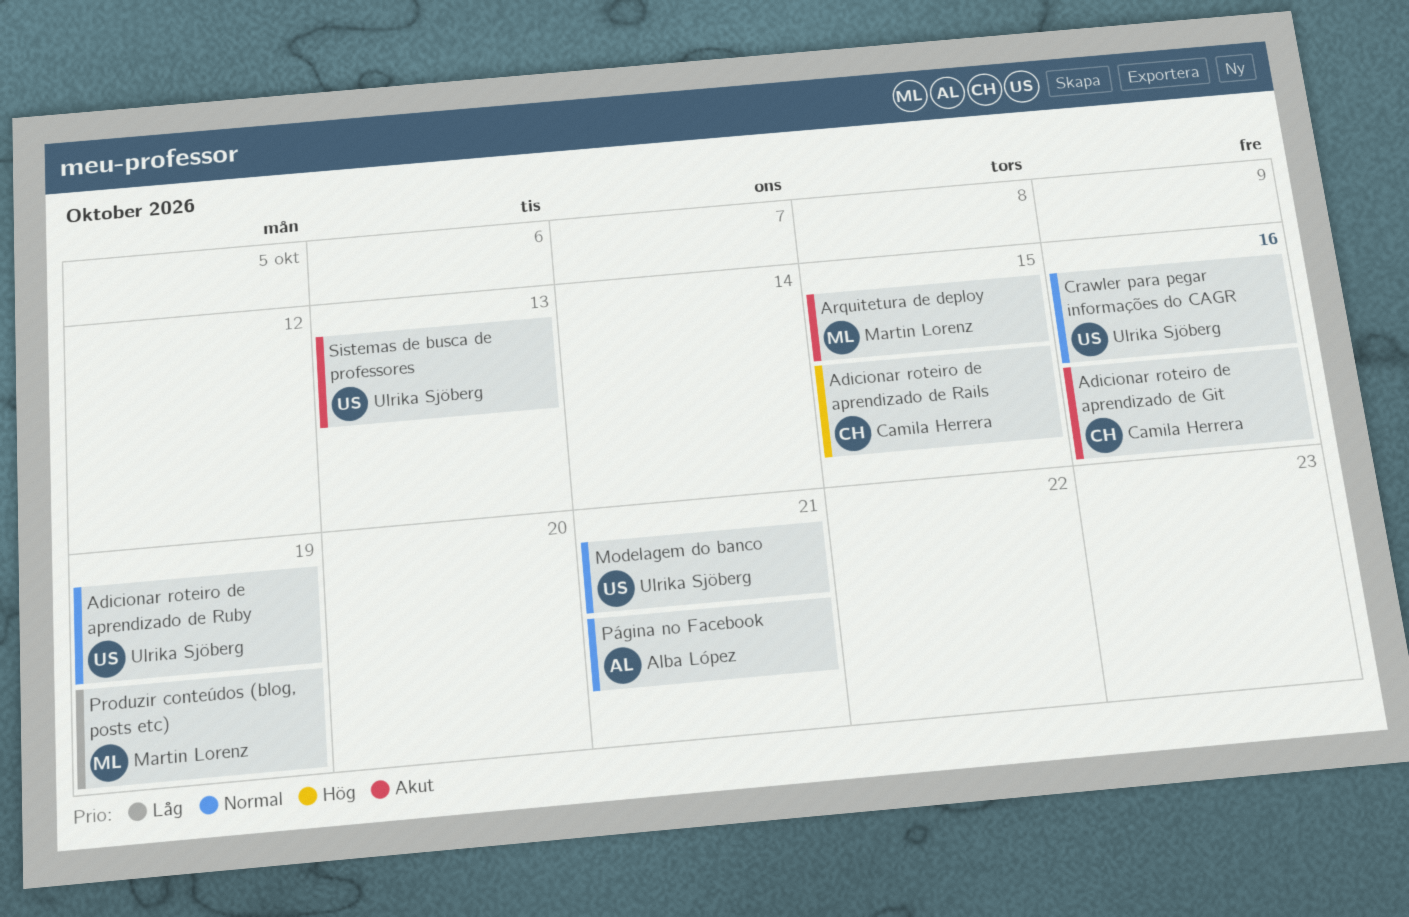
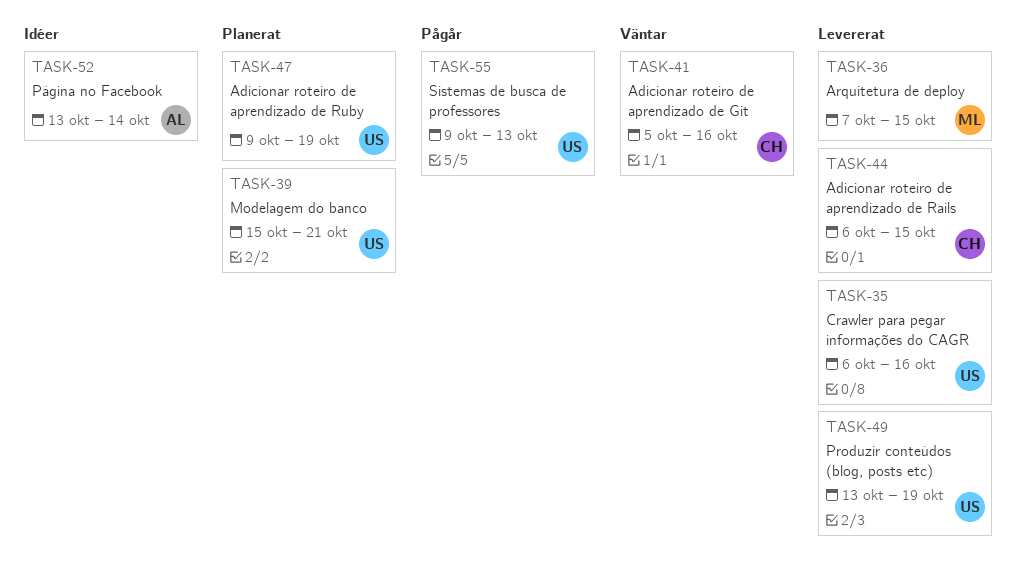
Produzir conteúdos (blog, posts etc), owner: Martin Lorenz -> Ulrika Sjöberg
Página no Facebook, due: Oct 21 -> Oct 14

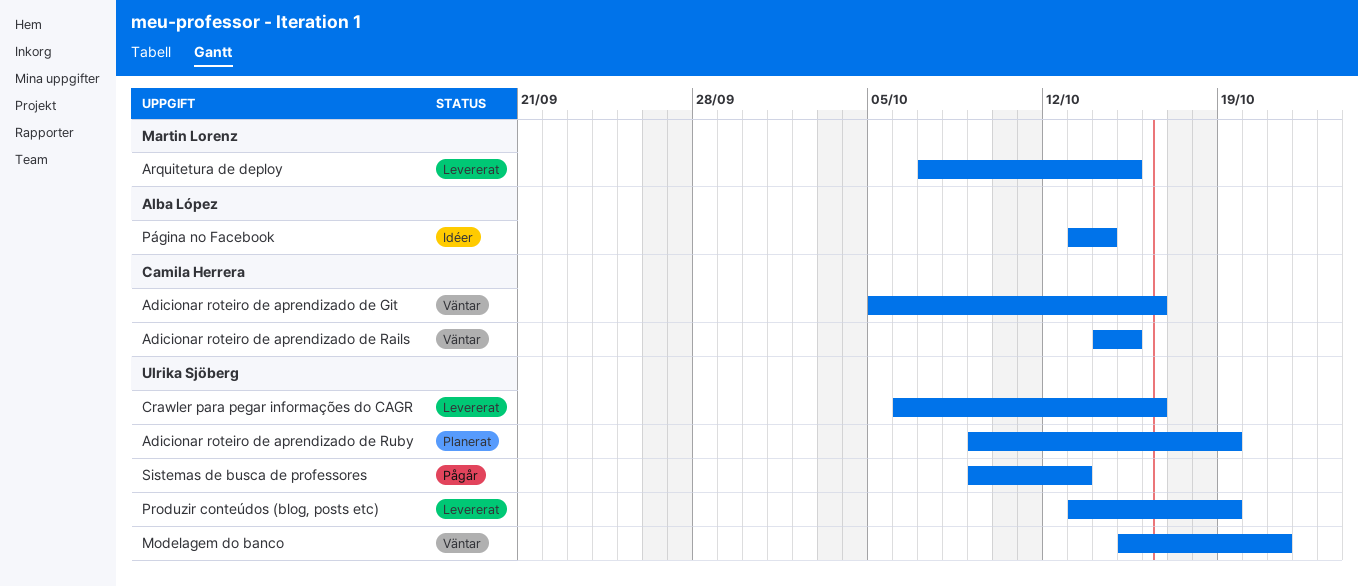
Adicionar roteiro de aprendizado de Rails, status: Levererat -> Väntar
Adicionar roteiro de aprendizado de Rails, start: Oct 6 -> Oct 14
Modelagem do banco, status: Planerat -> Väntar

